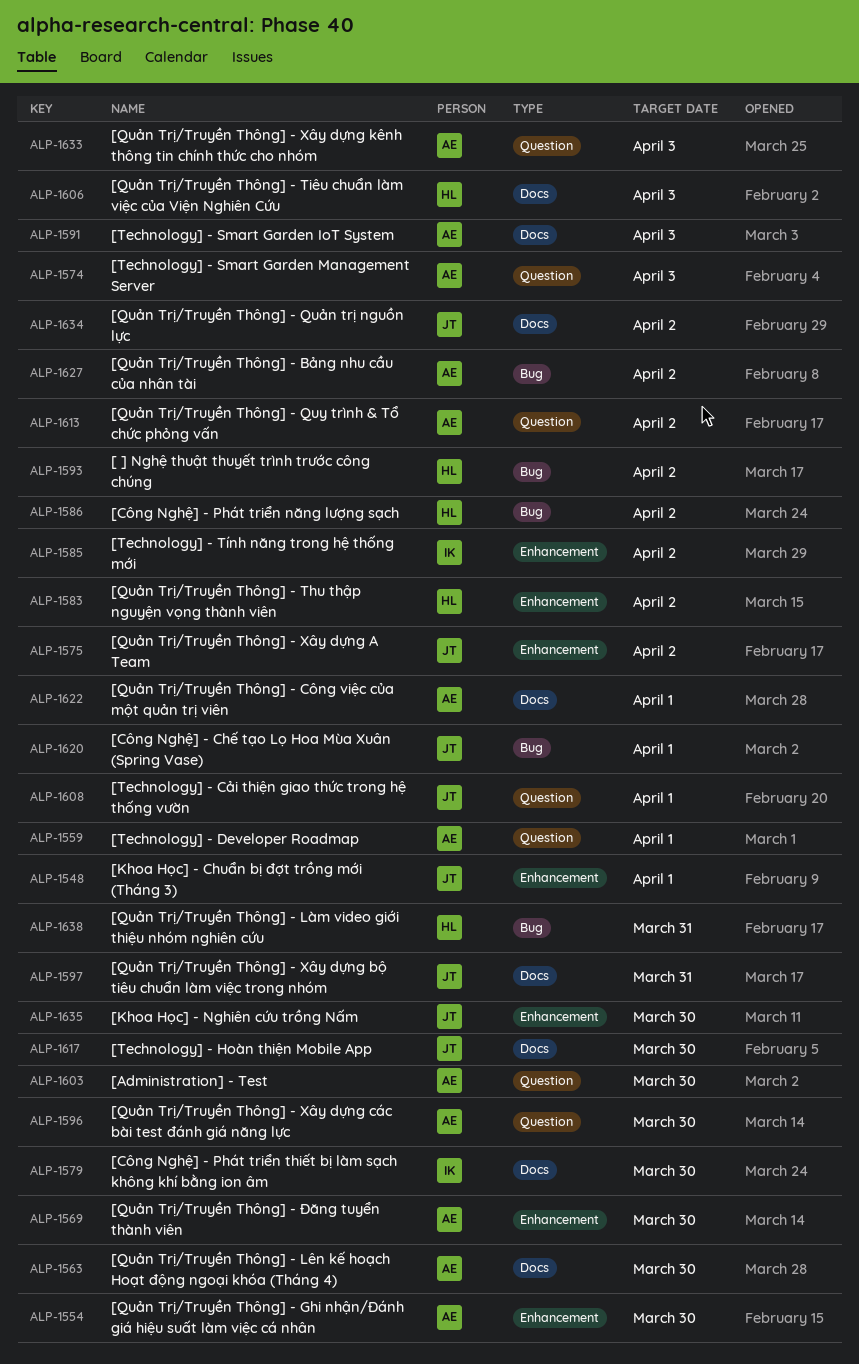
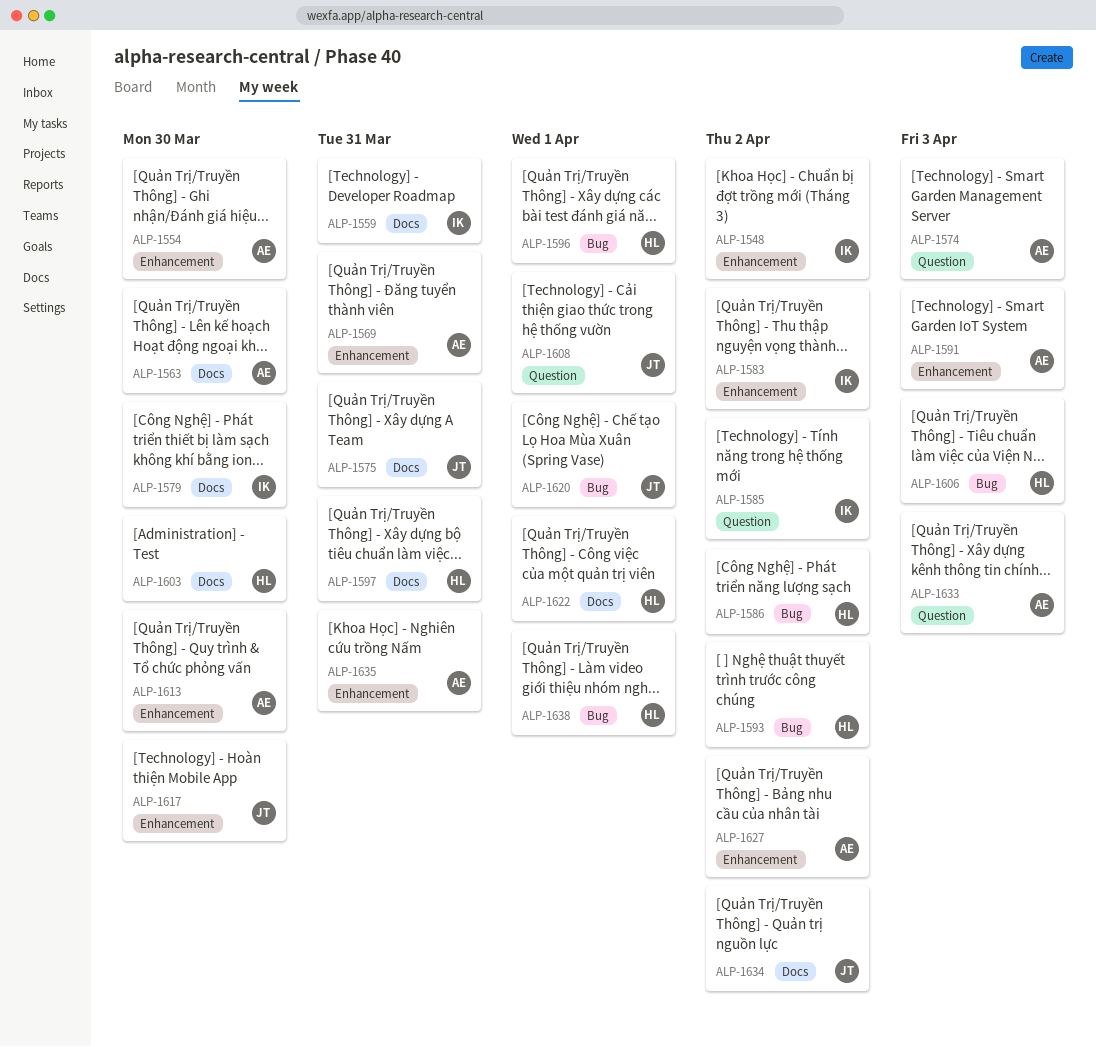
ALP-1548, owner: JT -> IK
ALP-1548, due: Apr 1 -> Apr 2
ALP-1559, owner: AE -> IK
ALP-1559, label: Question -> Docs
ALP-1559, due: Apr 1 -> Mar 31
ALP-1569, due: Mar 30 -> Mar 31
ALP-1575, label: Enhancement -> Docs
ALP-1575, due: Apr 2 -> Mar 31
ALP-1583, owner: HL -> IK
ALP-1585, label: Enhancement -> Question
ALP-1591, label: Docs -> Enhancement
ALP-1596, owner: AE -> HL
ALP-1596, label: Question -> Bug
ALP-1596, due: Mar 30 -> Apr 1
ALP-1597, owner: JT -> HL
ALP-1603, owner: AE -> HL
ALP-1603, label: Question -> Docs
ALP-1606, label: Docs -> Bug
ALP-1613, label: Question -> Enhancement
ALP-1613, due: Apr 2 -> Mar 30
ALP-1617, label: Docs -> Enhancement
ALP-1622, owner: AE -> HL
ALP-1627, label: Bug -> Enhancement
ALP-1635, owner: JT -> AE
ALP-1635, due: Mar 30 -> Mar 31
ALP-1638, due: Mar 31 -> Apr 1

